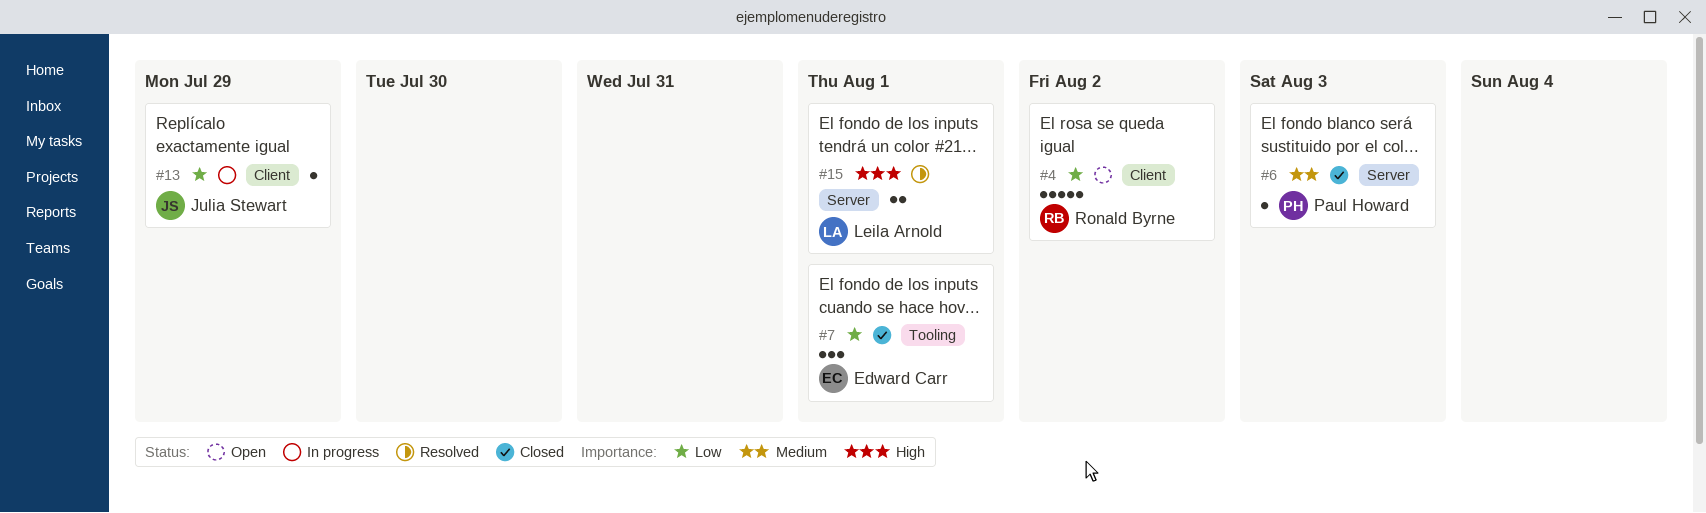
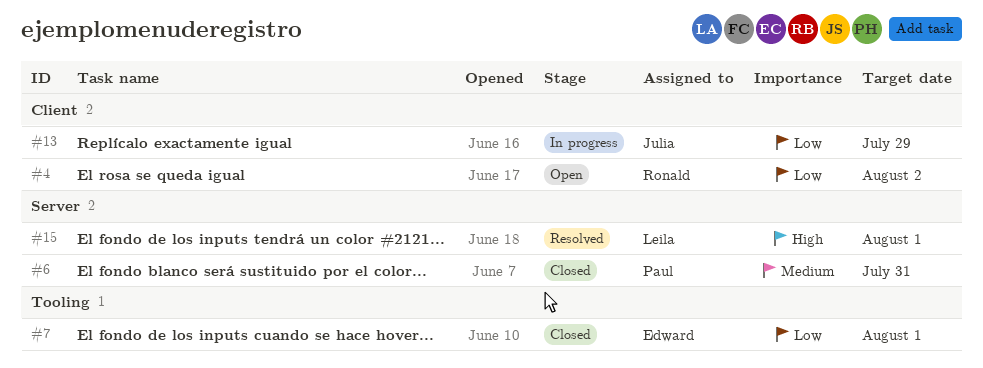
#6, due: Aug 3 -> Jul 31

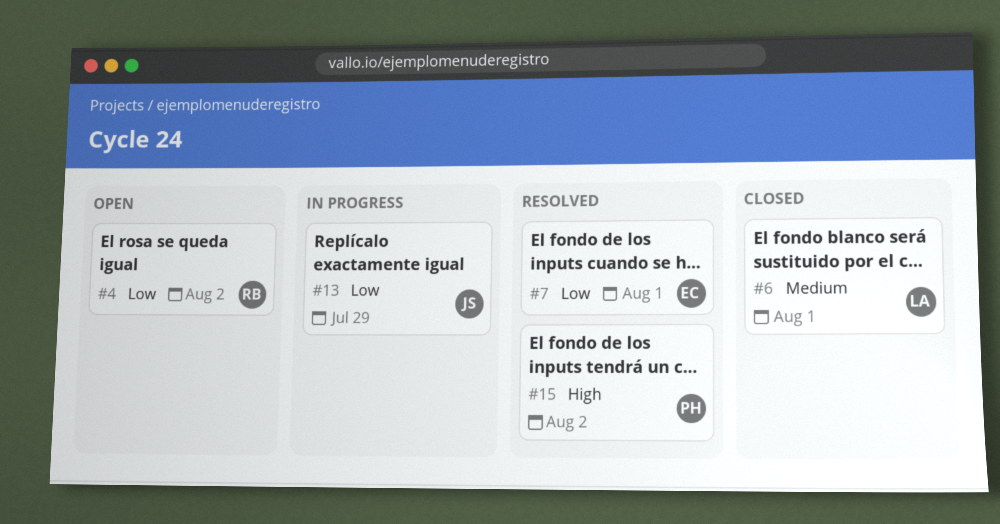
#6, owner: Paul -> Leila
#6, due: Jul 31 -> Aug 1
#7, status: Closed -> Resolved
#15, owner: Leila -> Paul
#15, due: Aug 1 -> Aug 2

